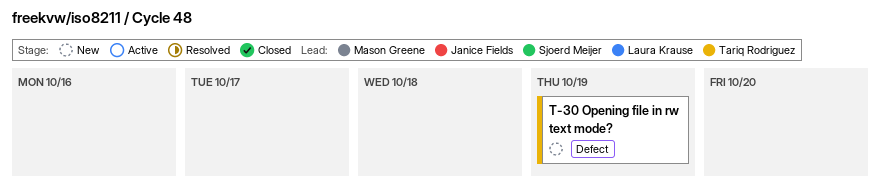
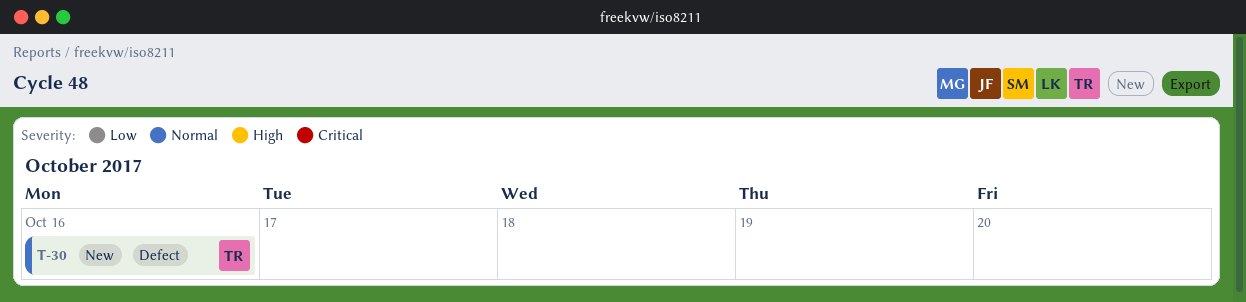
T-30, due: Oct 19 -> Oct 16

